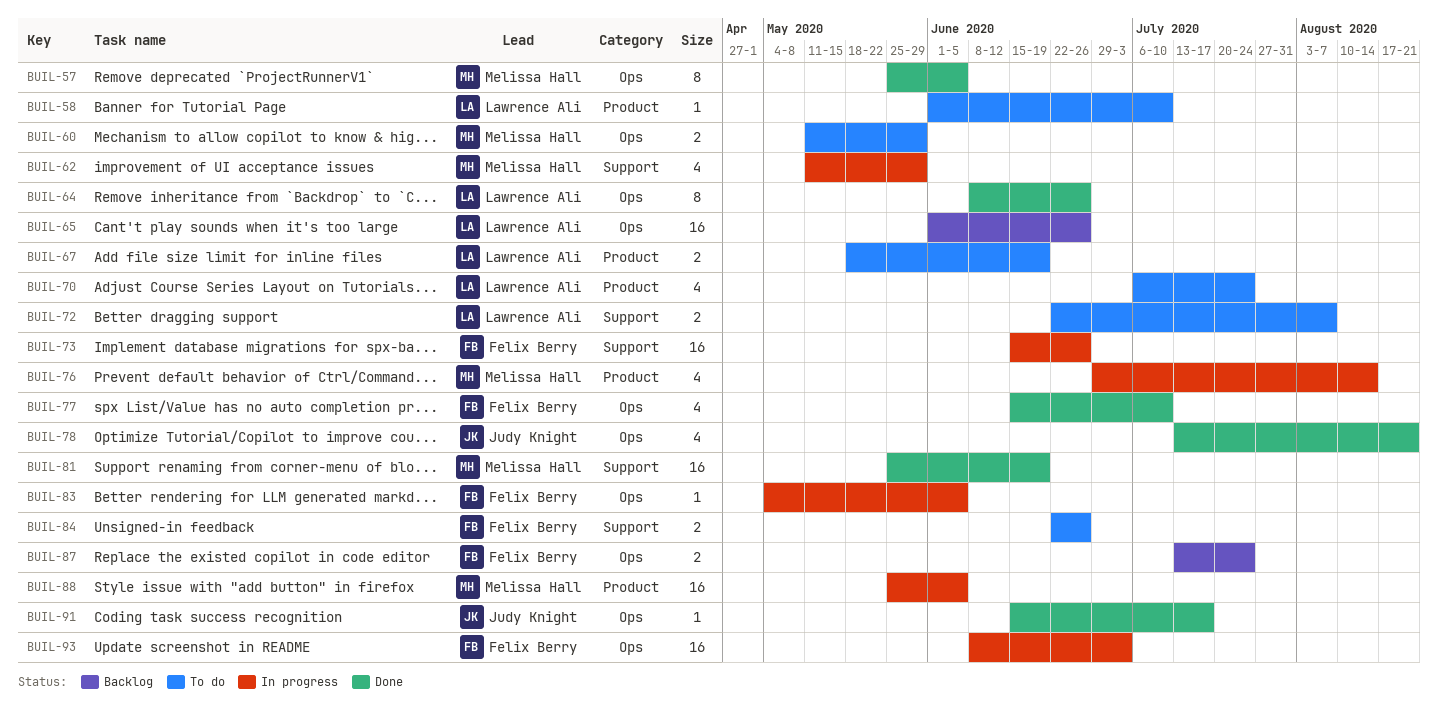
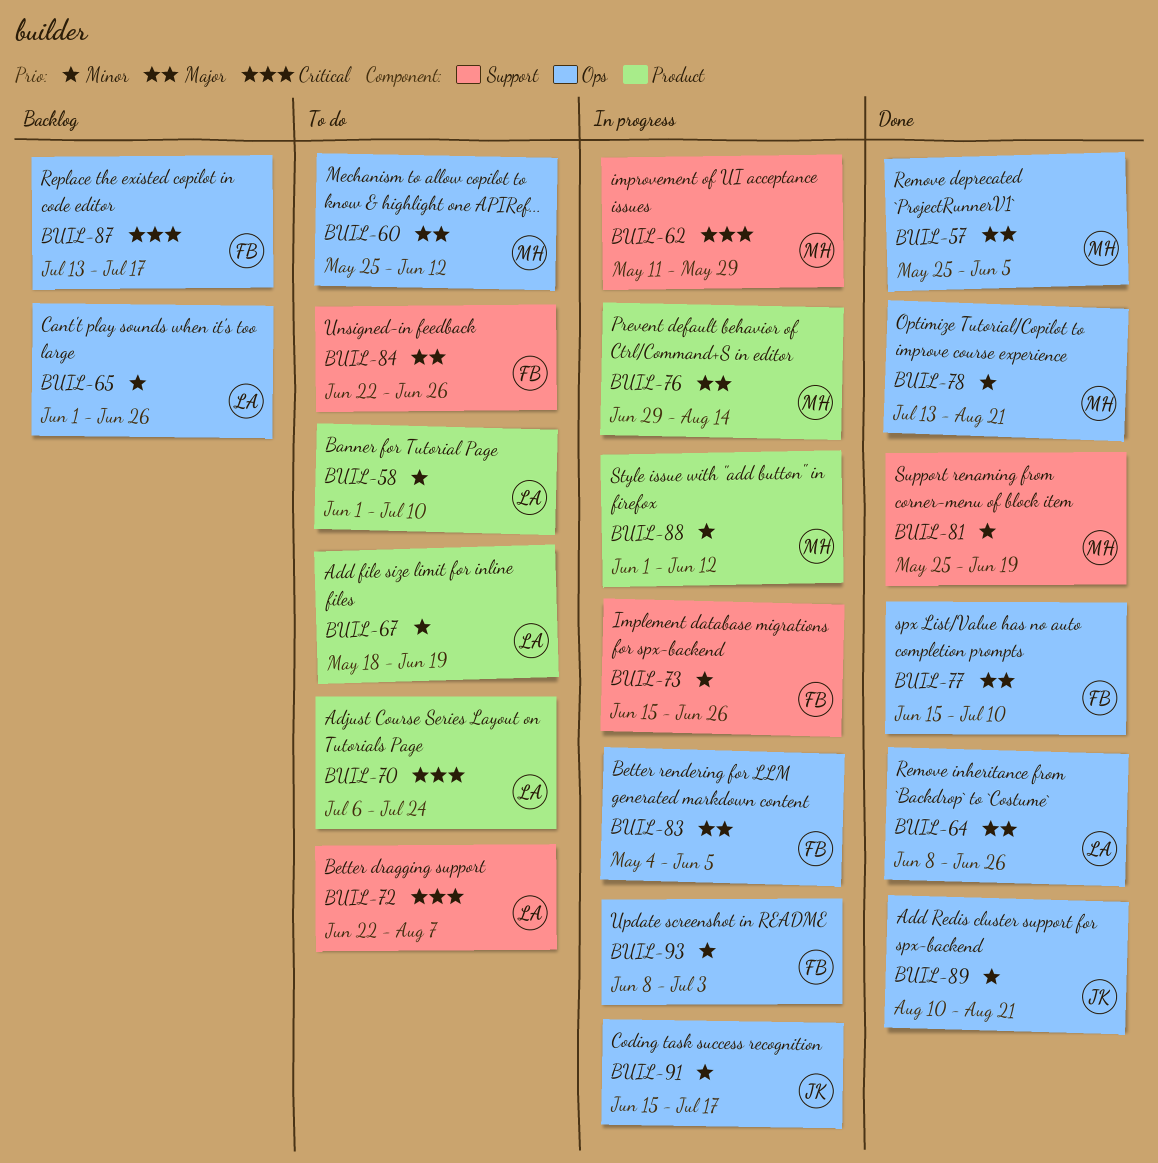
BUIL-60, start: May 11 -> May 25
BUIL-60, due: May 29 -> Jun 12
BUIL-78, owner: Judy Knight -> Melissa Hall
BUIL-87, due: Jul 24 -> Jul 17
BUIL-88, start: May 25 -> Jun 1
BUIL-88, due: Jun 5 -> Jun 12
BUIL-89: none -> present
BUIL-91, status: Done -> In progress

